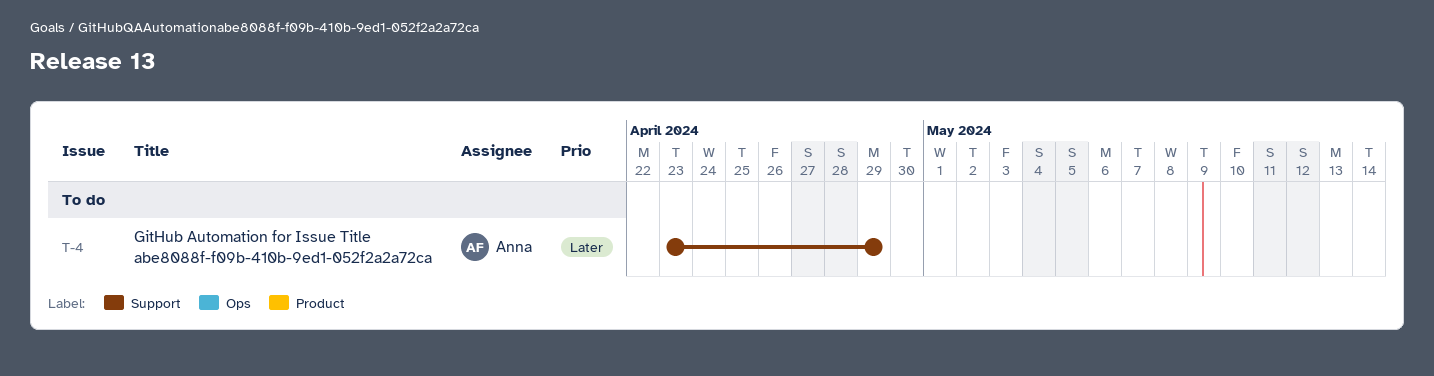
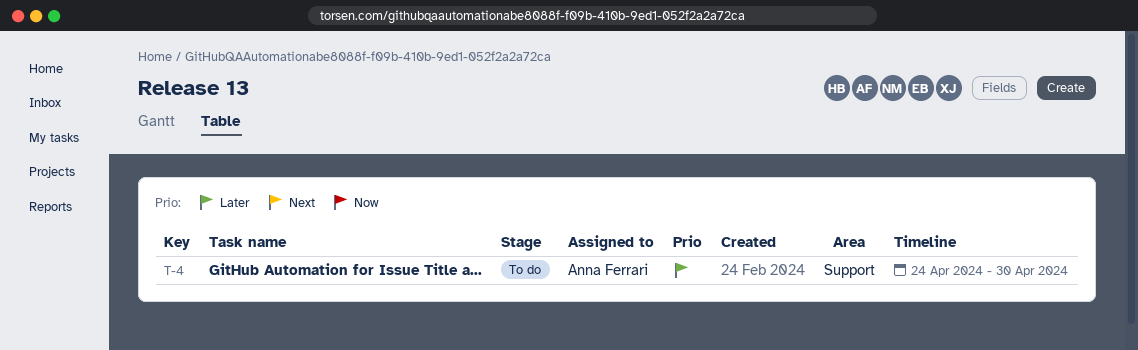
T-4, start: Apr 23 -> Apr 24
T-4, due: Apr 29 -> Apr 30

